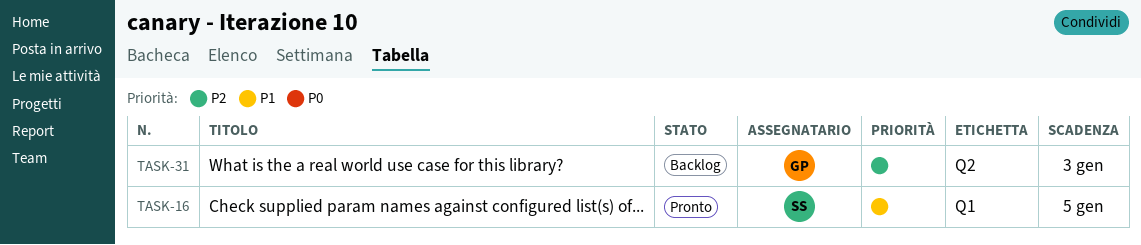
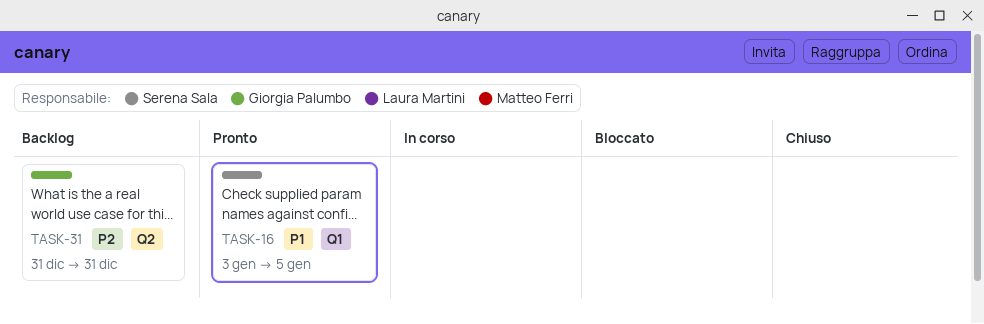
TASK-31, due: Jan 3 -> Dec 31

